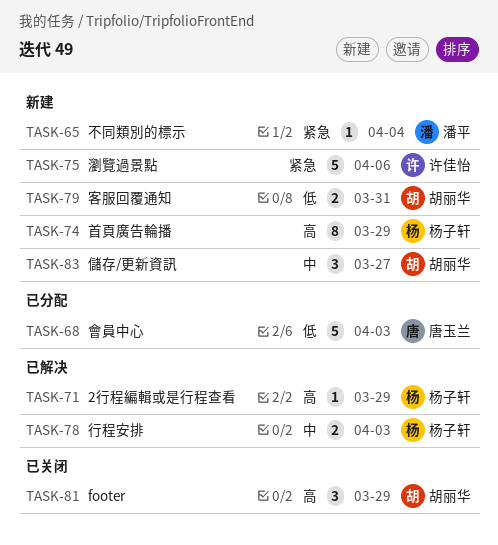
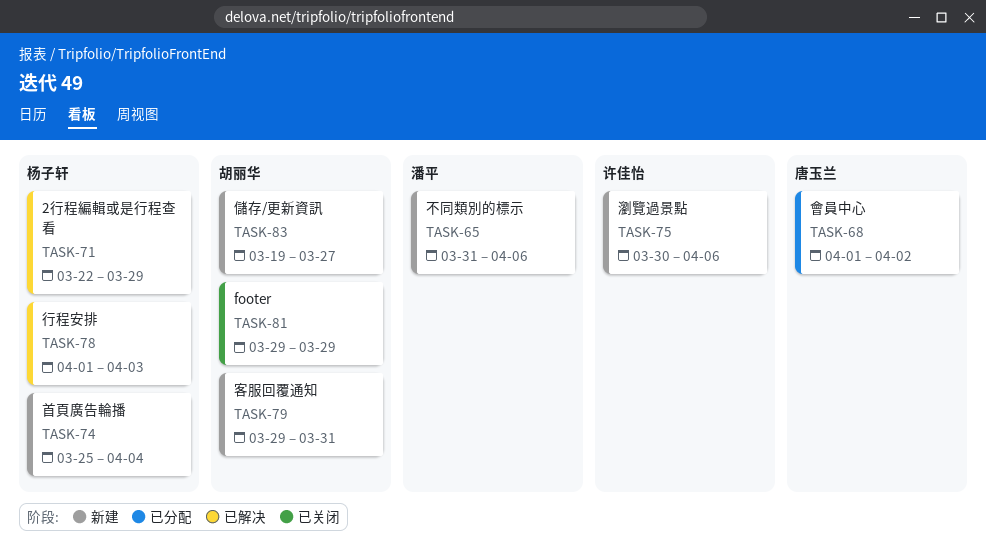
TASK-65, due: Apr 4 -> Apr 6
TASK-68, due: Apr 3 -> Apr 2
TASK-74, due: Mar 29 -> Apr 4

